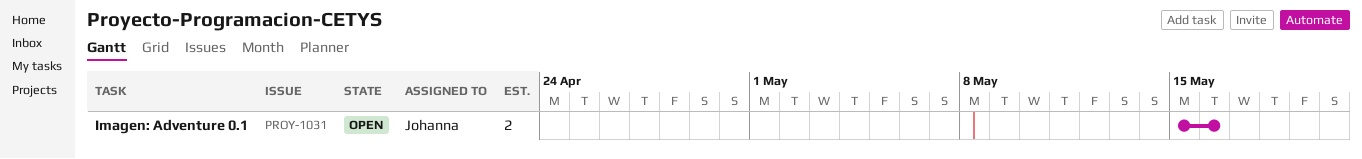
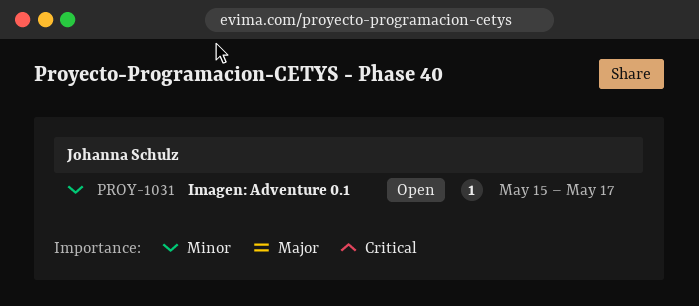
PROY-1031, estimate: 2 -> 1
PROY-1031, due: May 16 -> May 17

